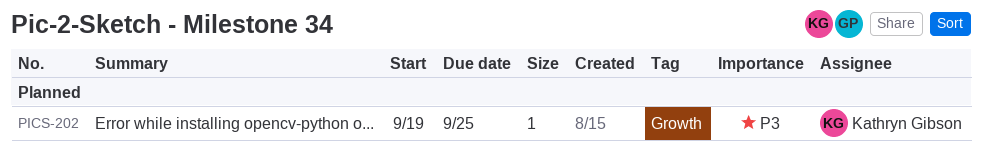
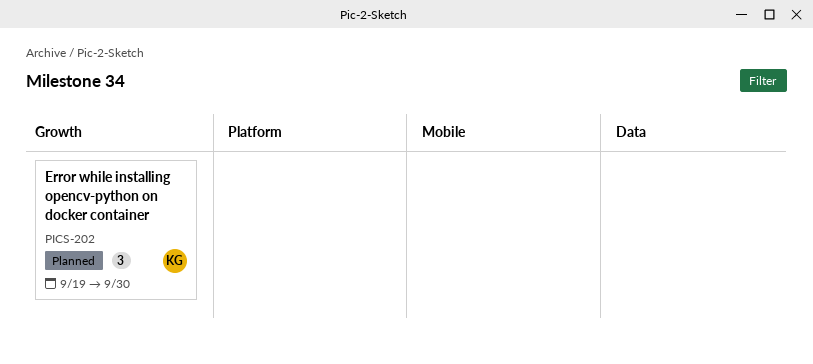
PICS-202, estimate: 1 -> 3
PICS-202, due: Sep 25 -> Sep 30

